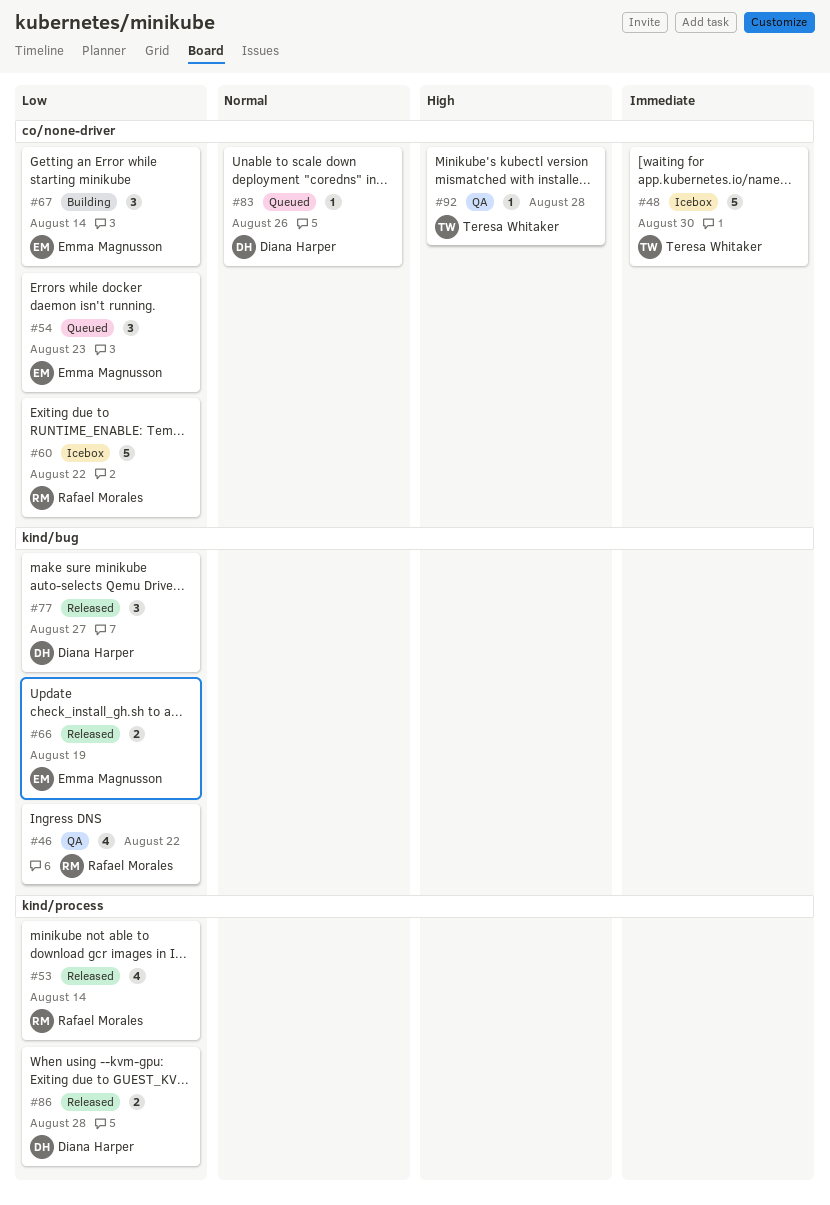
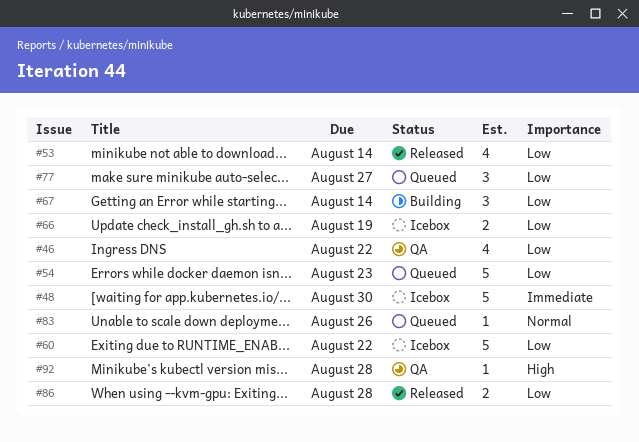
#54, estimate: 3 -> 5
#66, status: Released -> Icebox
#77, status: Released -> Queued

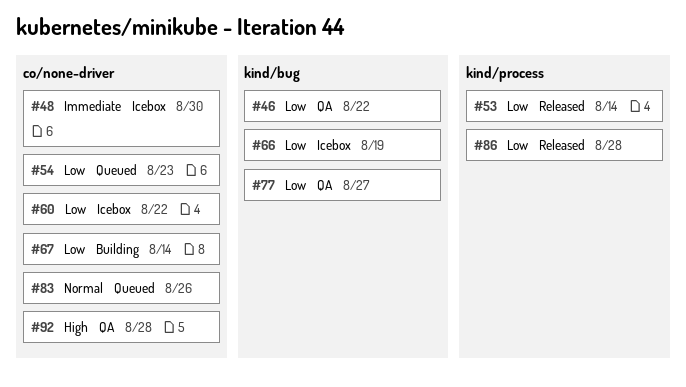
#77, status: Queued -> QA

